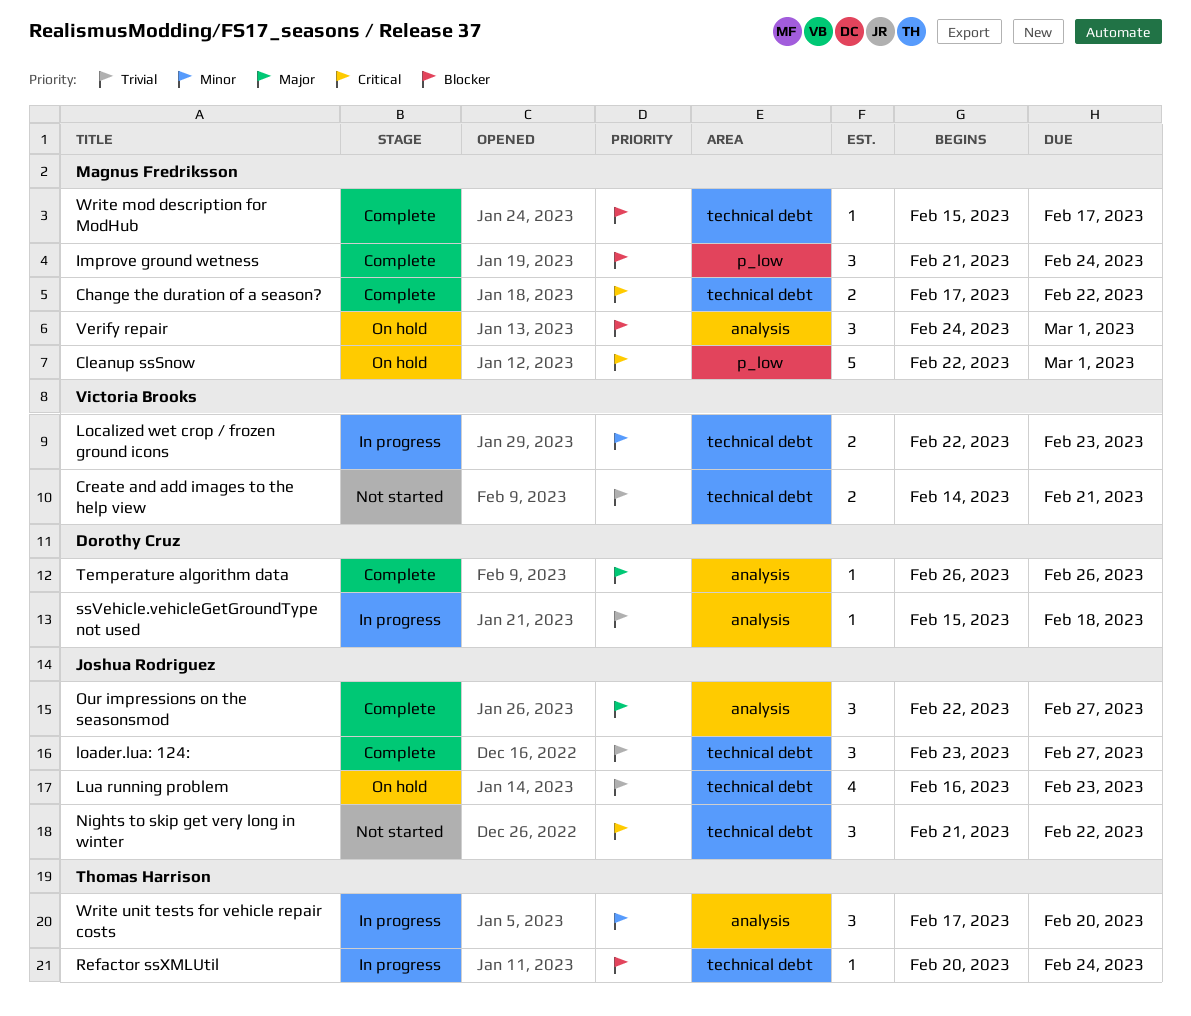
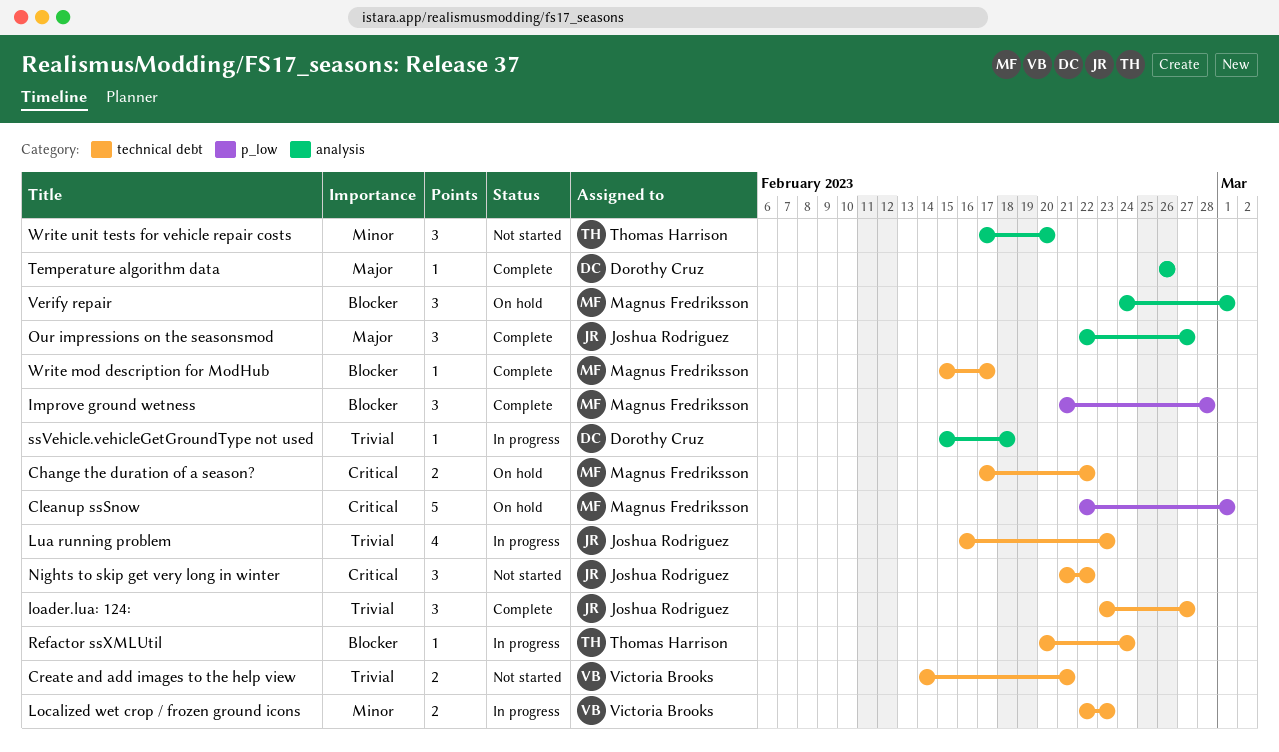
Change the duration of a season?, status: Complete -> On hold
Improve ground wetness, due: Feb 24 -> Feb 28
Lua running problem, status: On hold -> In progress
Write unit tests for vehicle repair costs, status: In progress -> Not started

